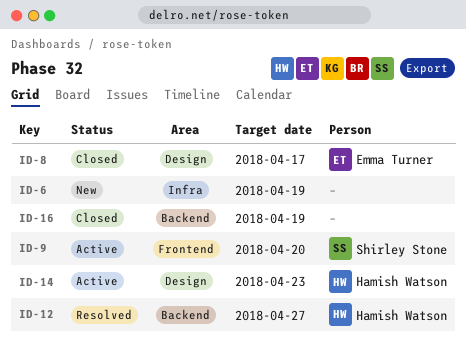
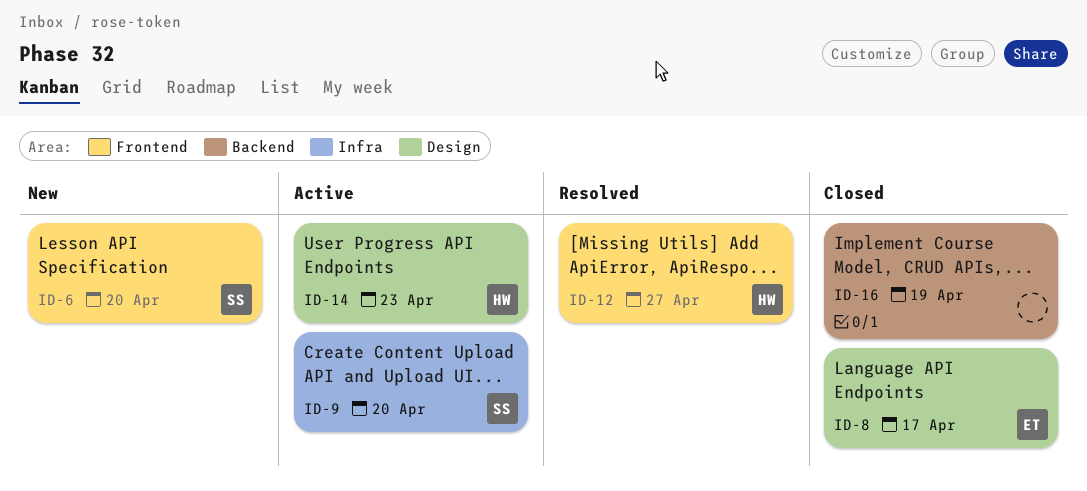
ID-6, owner: none -> Shirley Stone
ID-6, label: Infra -> Frontend
ID-6, due: Apr 19 -> Apr 20
ID-9, label: Frontend -> Infra
ID-12, label: Backend -> Frontend

